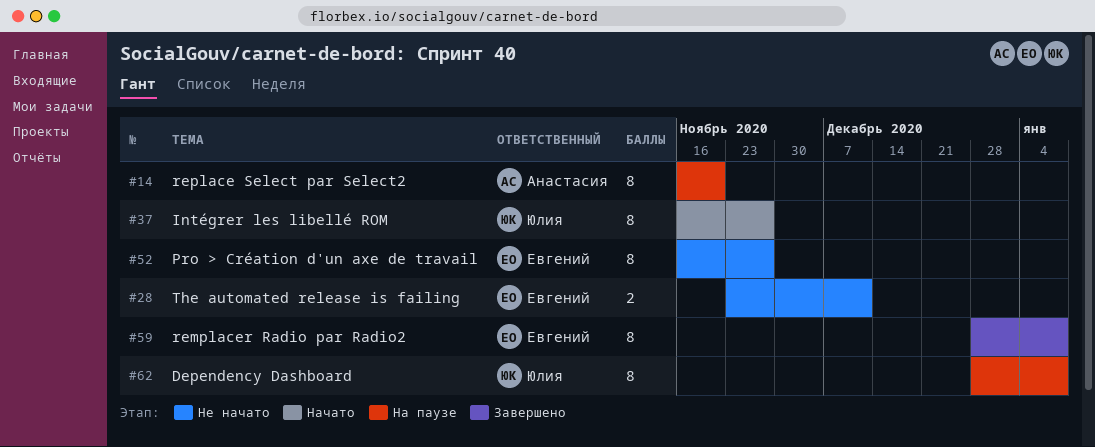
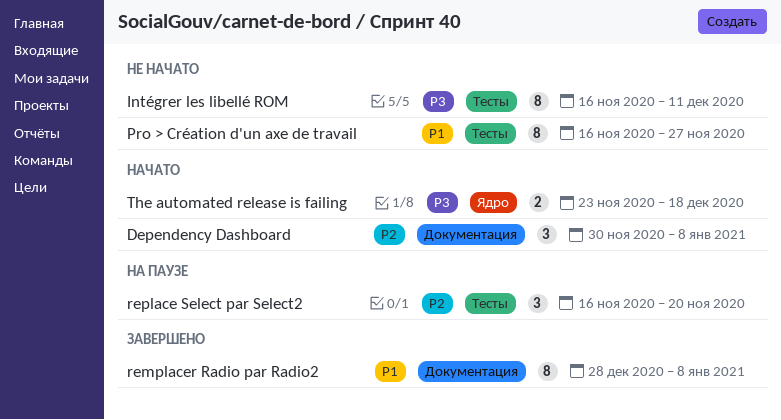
Dependency Dashboard, status: На паузе -> Начато
Dependency Dashboard, estimate: 8 -> 3
Dependency Dashboard, start: Dec 28 -> Nov 30
Intégrer les libellé ROM, status: Начато -> Не начато
Intégrer les libellé ROM, due: Nov 27 -> Dec 11
replace Select par Select2, estimate: 8 -> 3
The automated release is failing, status: Не начато -> Начато
The automated release is failing, due: Dec 11 -> Dec 18

